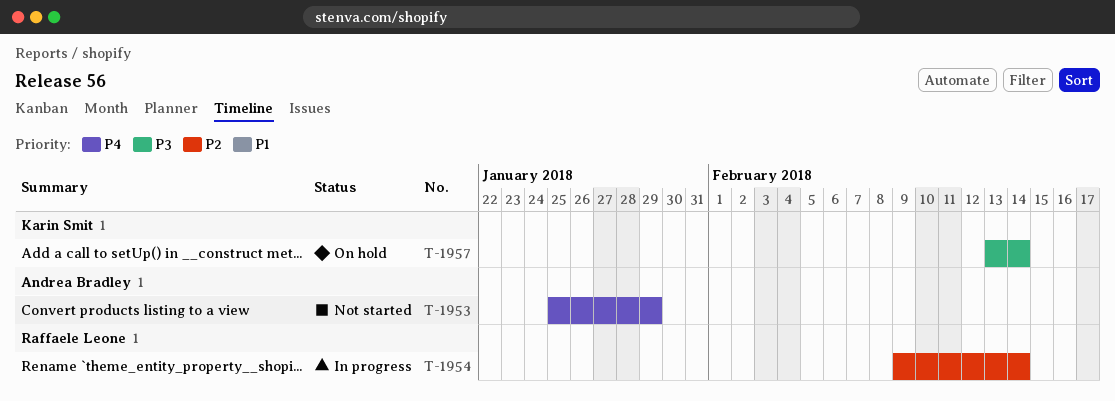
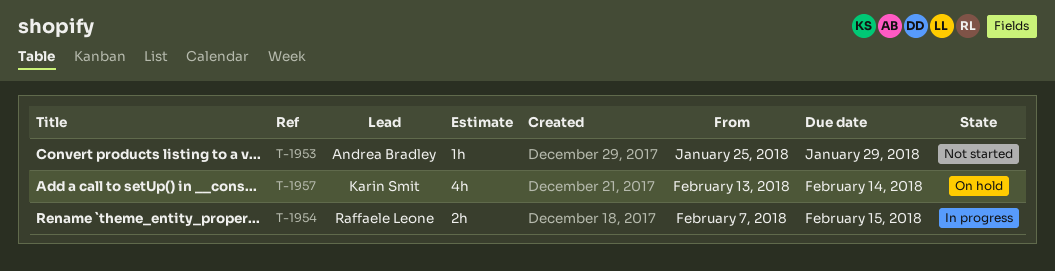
T-1954, start: Feb 9 -> Feb 7
T-1954, due: Feb 14 -> Feb 15

